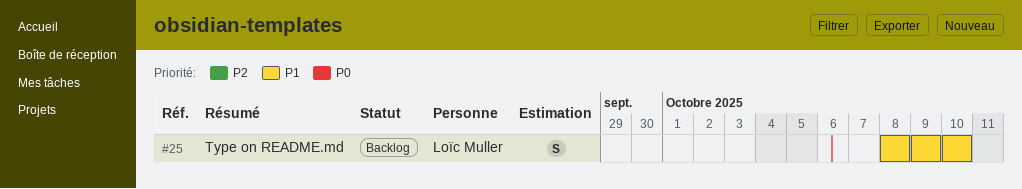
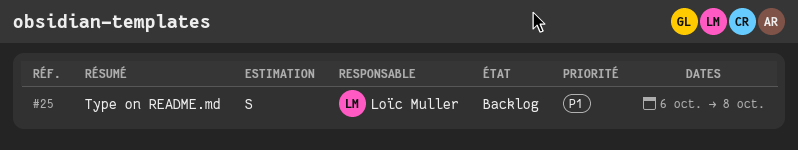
#25, start: Oct 8 -> Oct 6
#25, due: Oct 10 -> Oct 8

